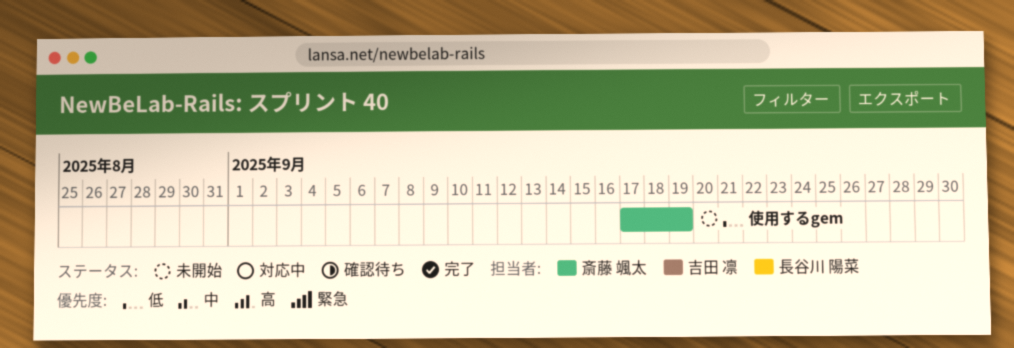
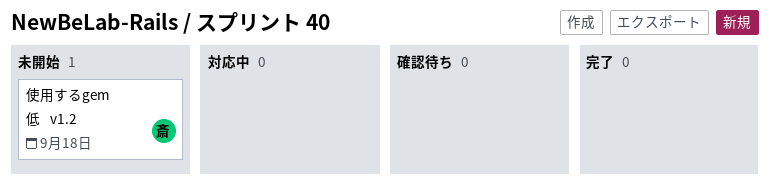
使用するgem, due: Sep 19 -> Sep 18

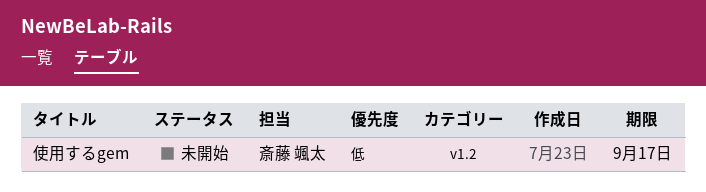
使用するgem, due: Sep 18 -> Sep 17

